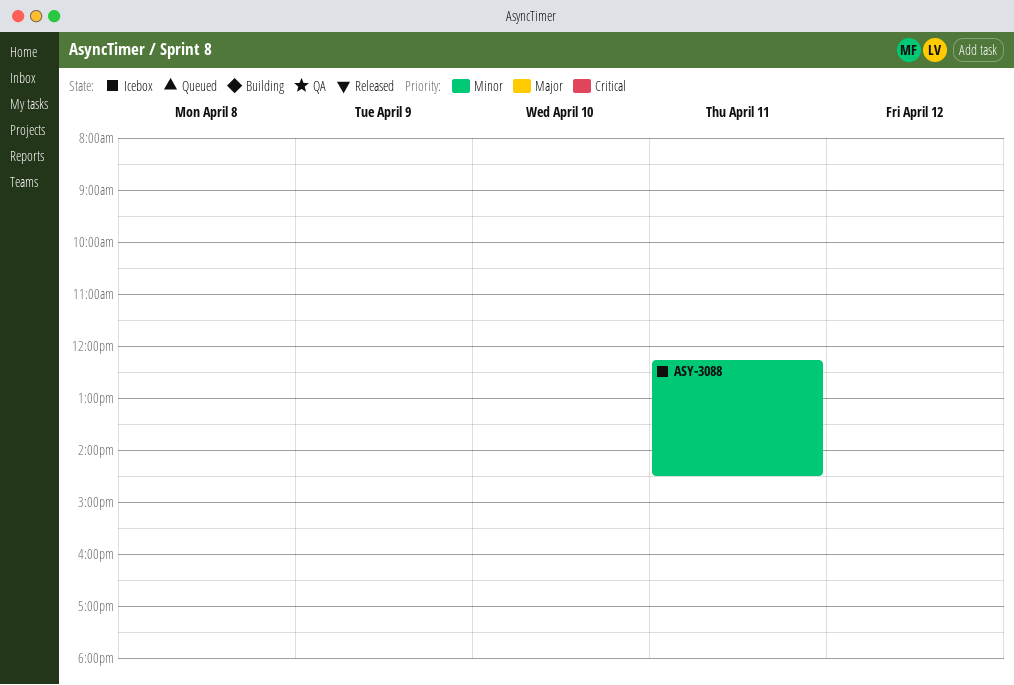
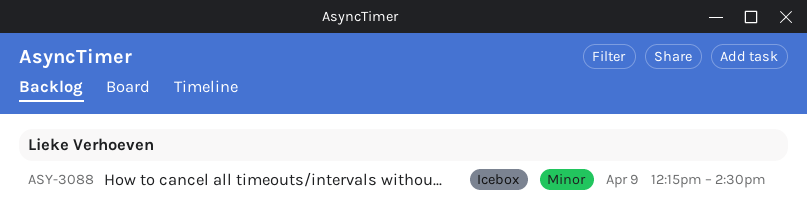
ASY-3088, day: Apr 11 -> Apr 9

